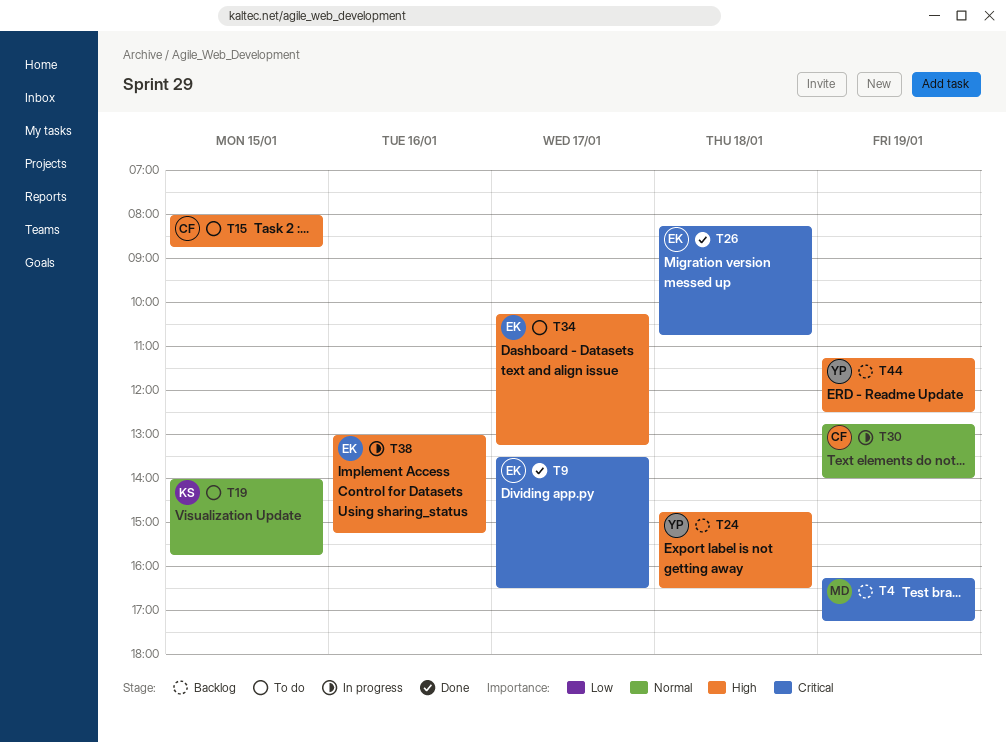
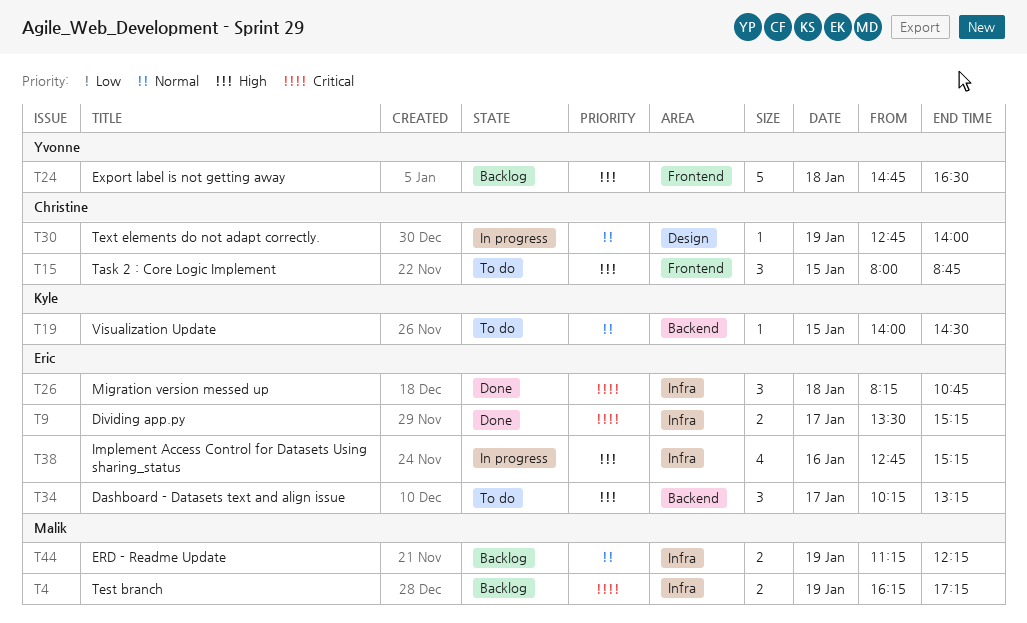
T9, ends: 16:30 -> 15:15
T19, ends: 15:45 -> 14:30
T38, begins: 13:00 -> 12:45
T44, owner: Yvonne -> Malik
T44, priority: High -> Normal
T44, ends: 12:30 -> 12:15

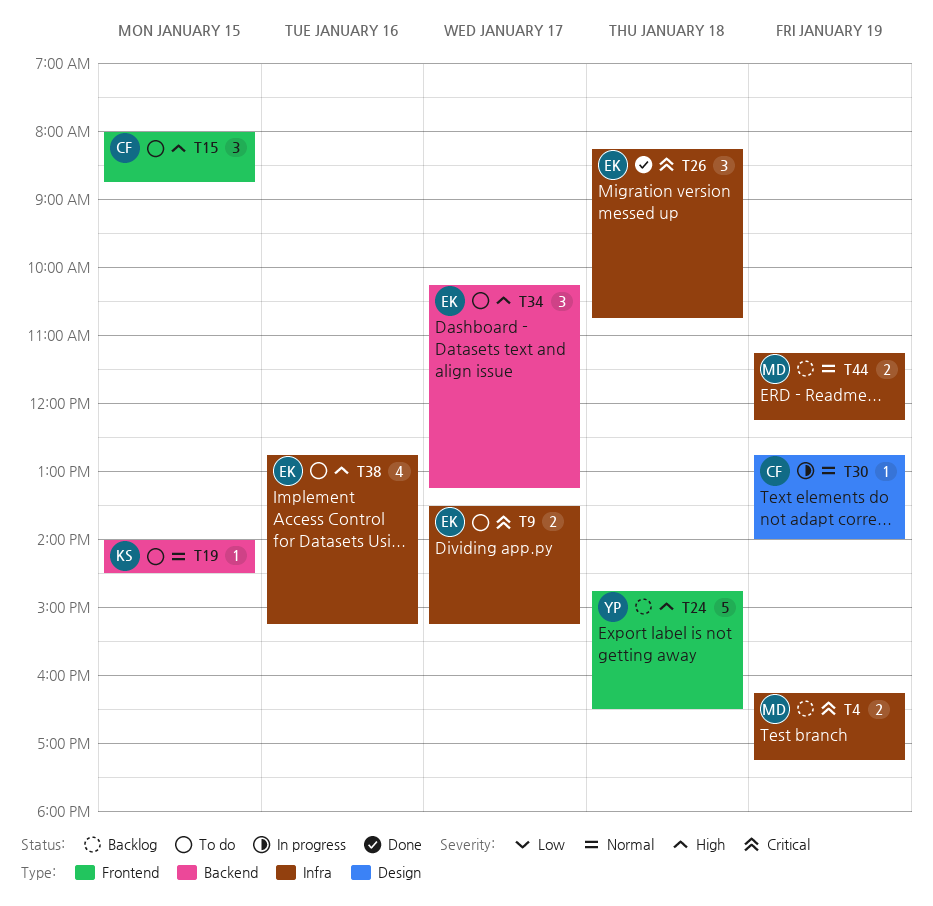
T9, status: Done -> To do
T38, status: In progress -> To do

